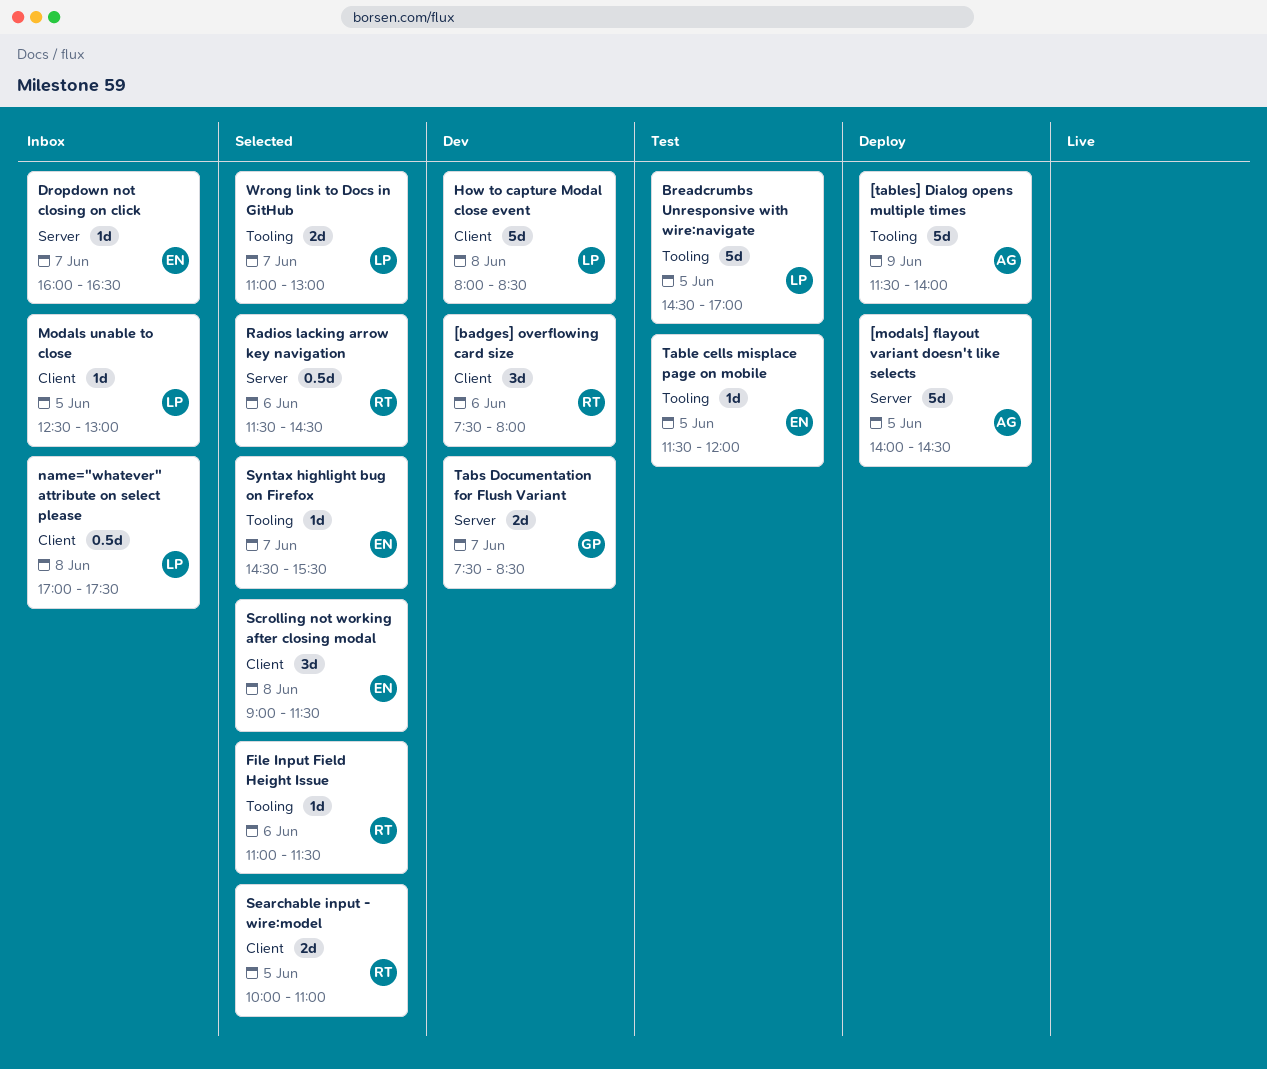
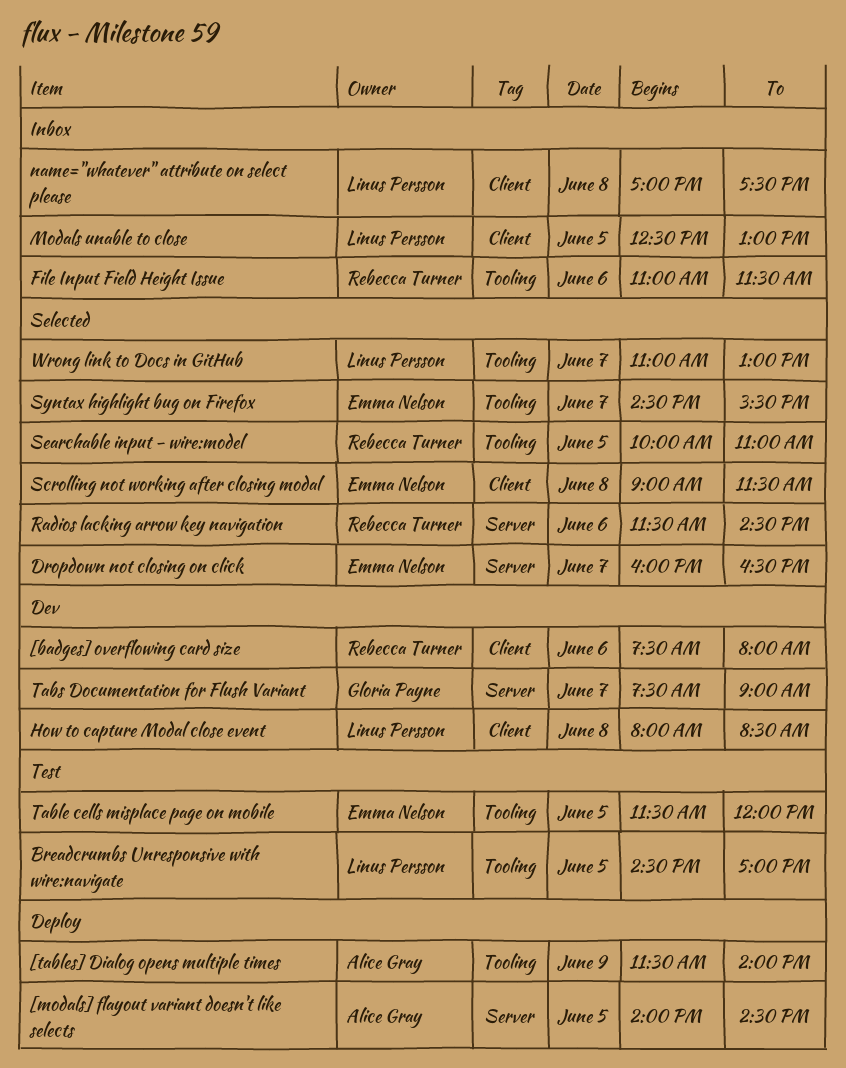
Dropdown not closing on click, status: Inbox -> Selected
File Input Field Height Issue, status: Selected -> Inbox
Searchable input - wire:model, label: Client -> Tooling
Tabs Documentation for Flush Variant, ends: 08:30 -> 09:00

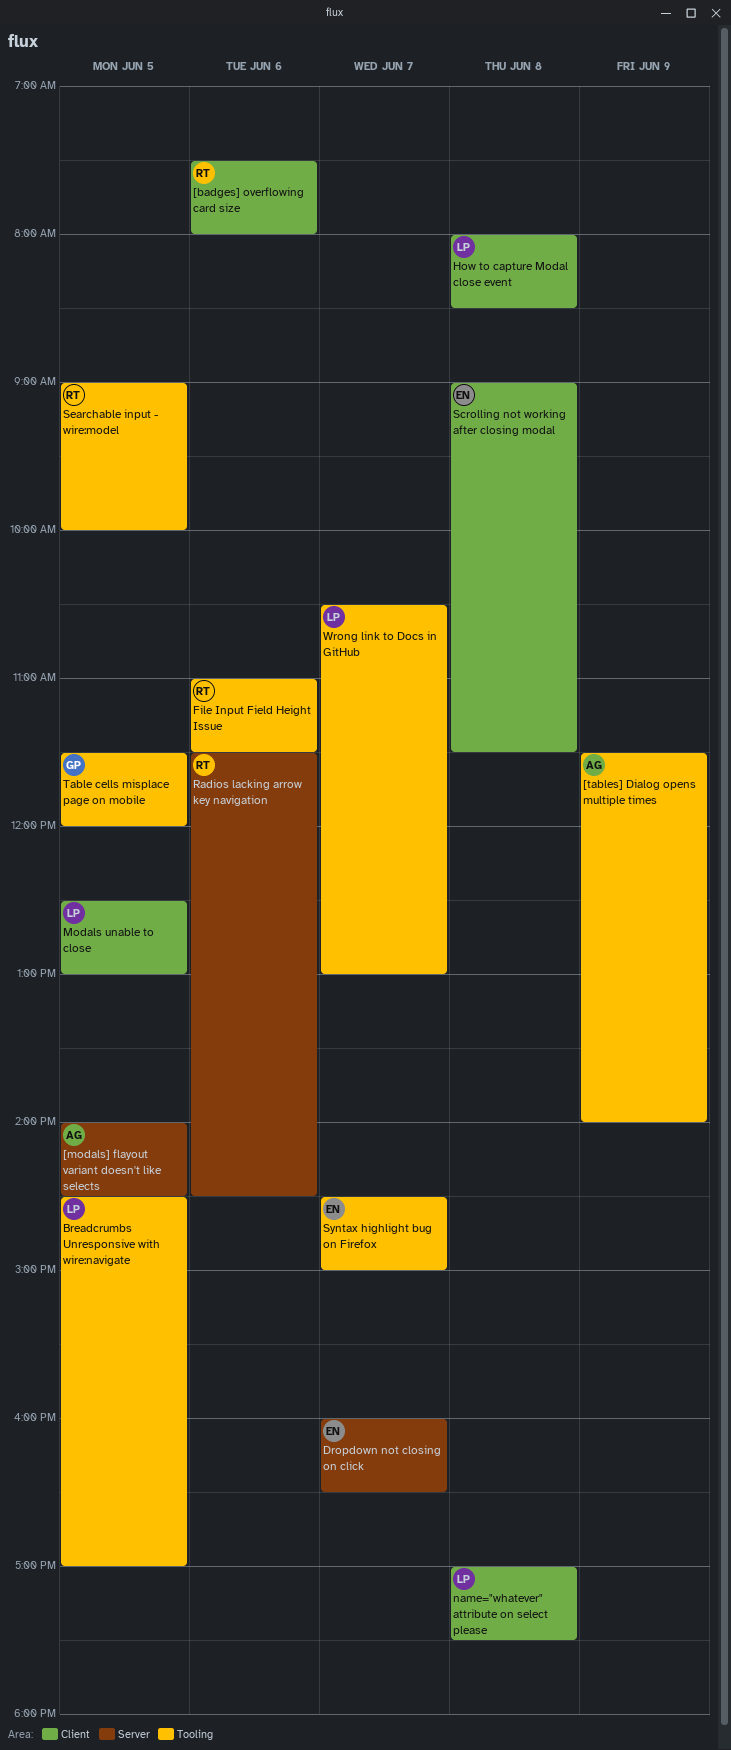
Searchable input - wire:model, begins: 10:00 -> 09:00
Searchable input - wire:model, ends: 11:00 -> 10:00
Syntax highlight bug on Firefox, ends: 15:30 -> 15:00
Table cells misplace page on mobile, owner: Emma Nelson -> Gloria Payne
Tabs Documentation for Flush Variant: present -> none
Wrong link to Docs in GitHub, begins: 11:00 -> 10:30

